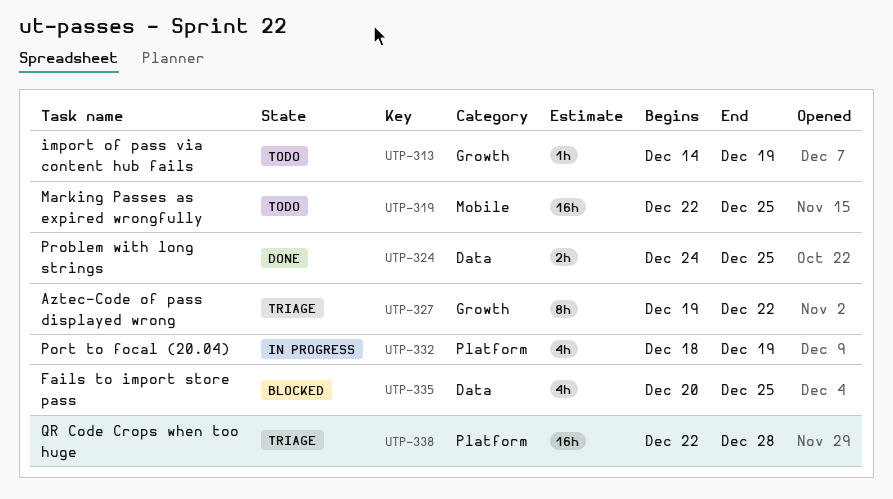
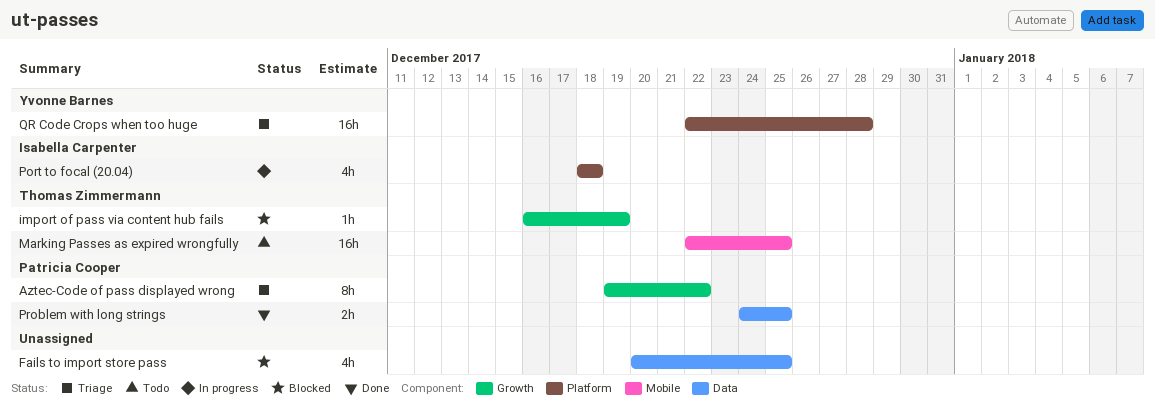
import of pass via content hub fails, status: Todo -> Blocked
import of pass via content hub fails, start: Dec 14 -> Dec 16
Port to focal (20.04), due: Dec 19 -> Dec 18

